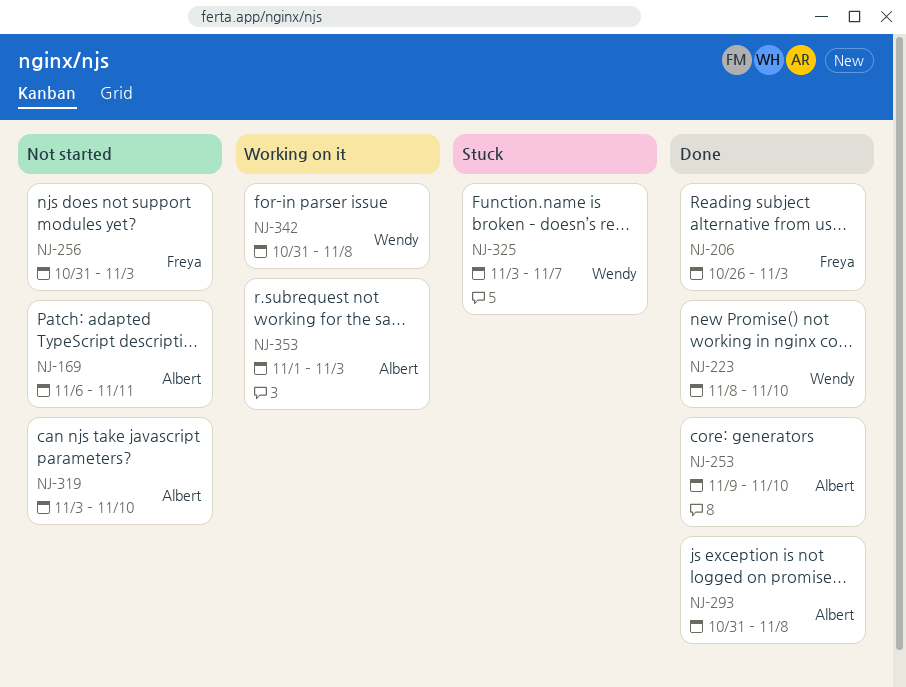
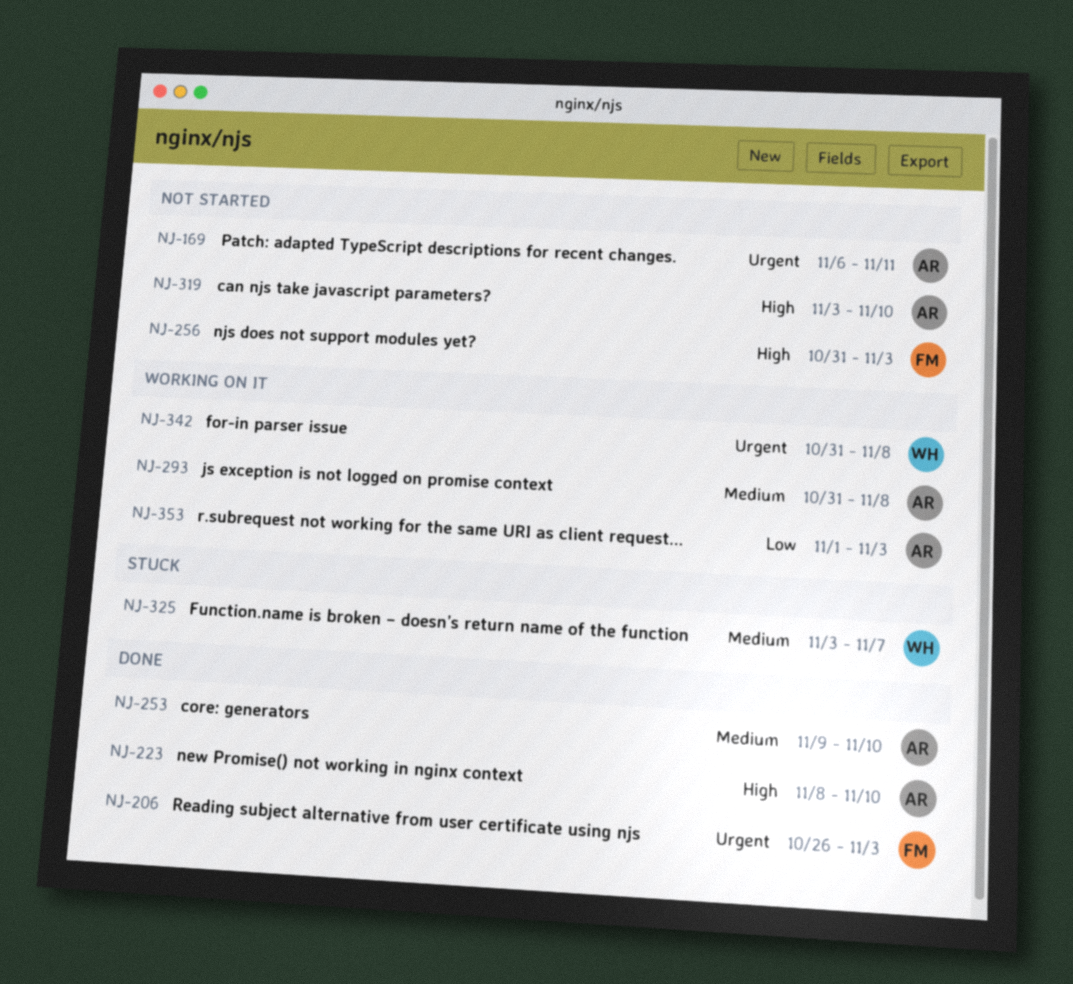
NJ-223, owner: Wendy -> Albert
NJ-293, status: Done -> Working on it

